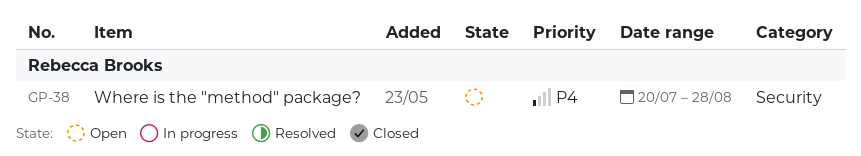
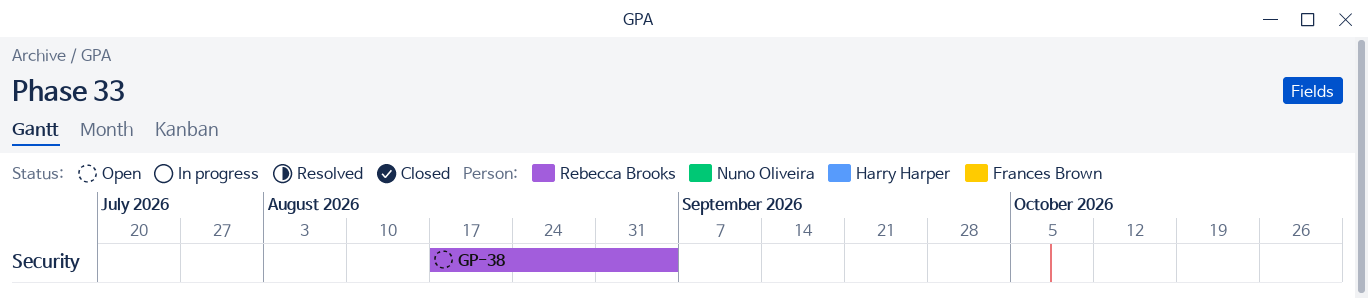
GP-38, start: Jul 20 -> Aug 17
GP-38, due: Aug 28 -> Sep 4

